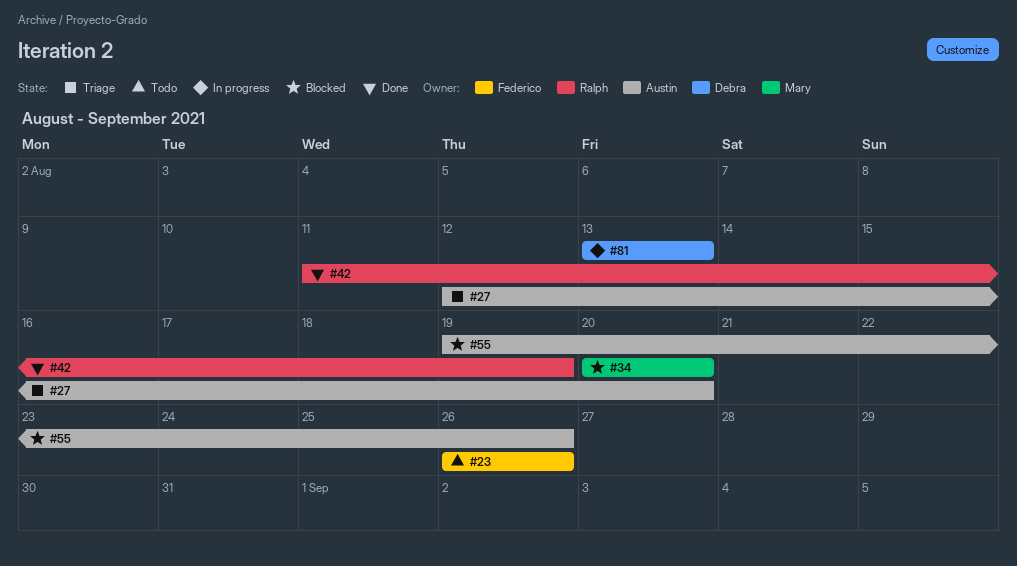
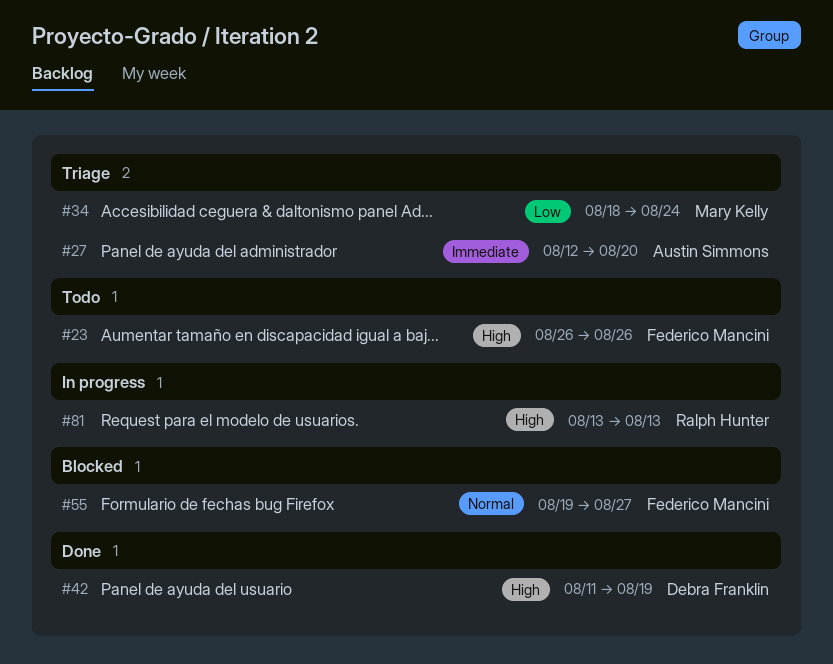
#34, status: Blocked -> Triage
#34, start: Aug 20 -> Aug 18
#34, due: Aug 20 -> Aug 24
#42, owner: Ralph Hunter -> Debra Franklin
#55, owner: Austin Simmons -> Federico Mancini
#55, due: Aug 26 -> Aug 27
#81, owner: Debra Franklin -> Ralph Hunter

